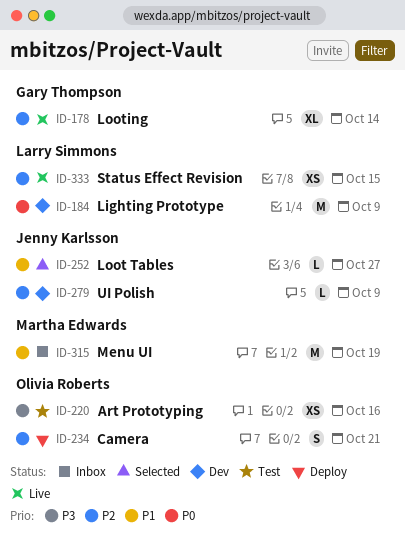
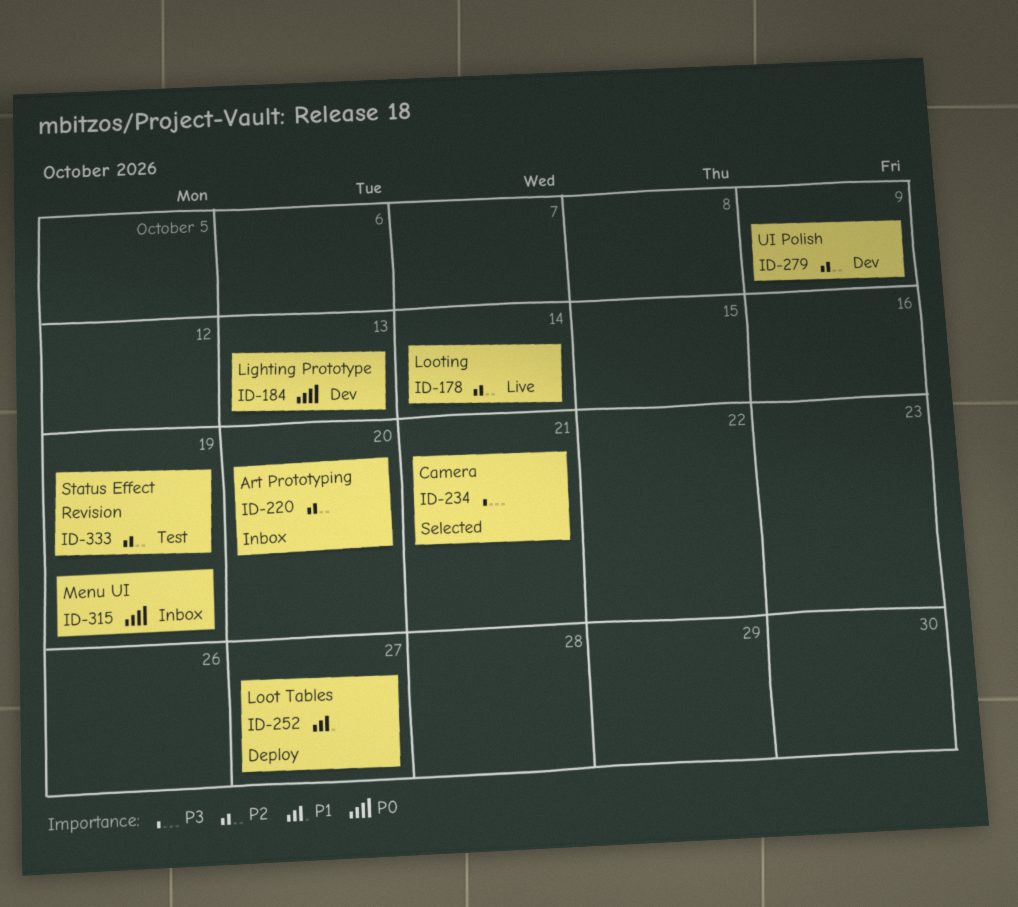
ID-184, due: Oct 9 -> Oct 13
ID-220, status: Test -> Inbox
ID-220, priority: P3 -> P2
ID-220, due: Oct 16 -> Oct 20
ID-234, status: Deploy -> Selected
ID-234, priority: P2 -> P3
ID-252, status: Selected -> Deploy
ID-315, priority: P1 -> P0
ID-333, status: Live -> Test
ID-333, due: Oct 15 -> Oct 19

